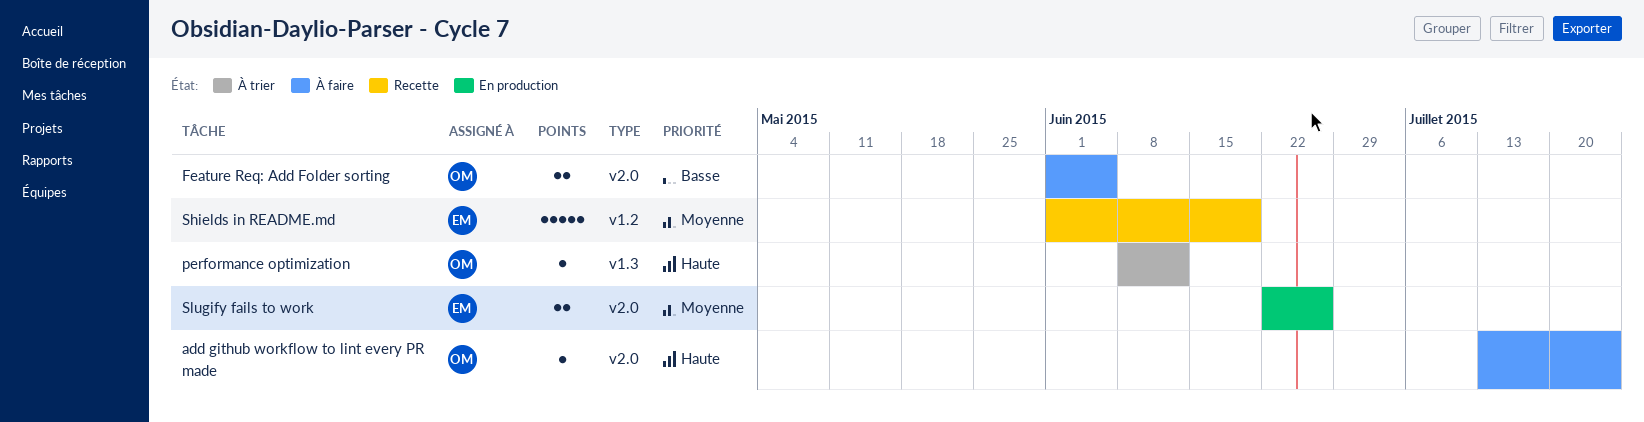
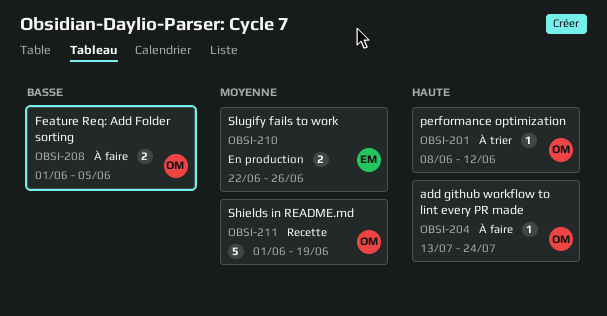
Shields in README.md, owner: EM -> OM

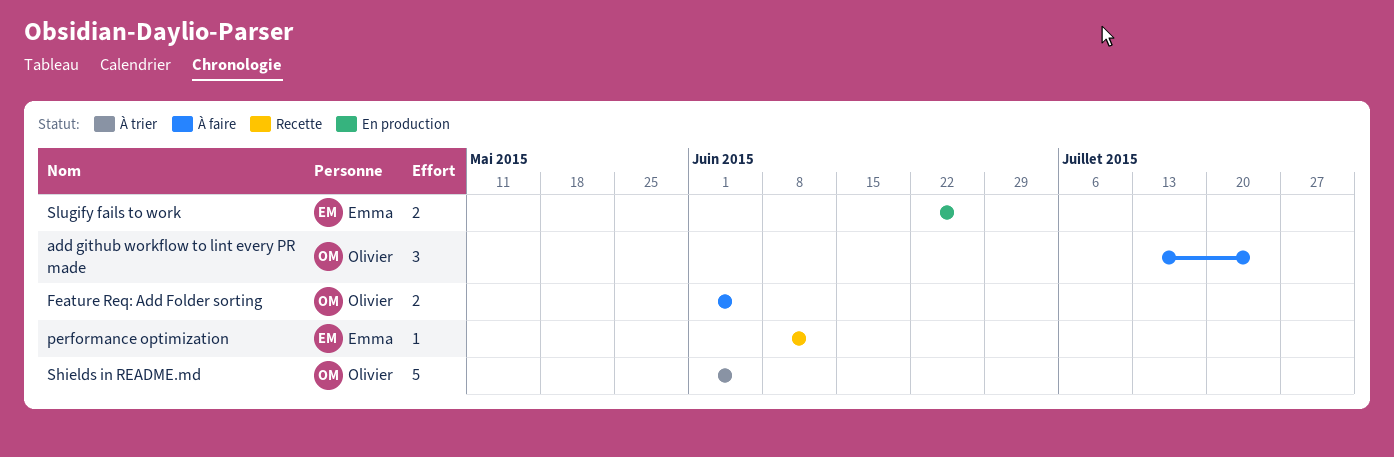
add github workflow to lint every PR made, estimate: 1 -> 3
performance optimization, status: À trier -> Recette
performance optimization, owner: Olivier -> Emma
Shields in README.md, status: Recette -> À trier
Shields in README.md, due: Jun 19 -> Jun 5

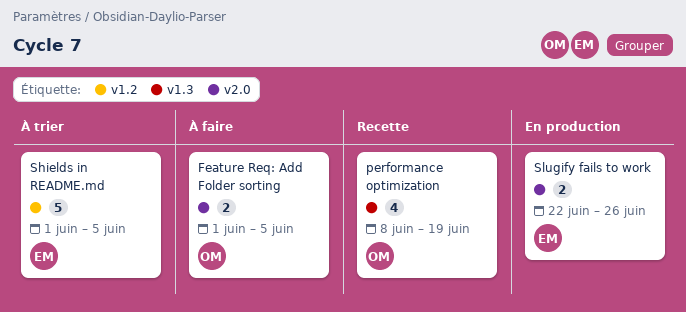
add github workflow to lint every PR made: present -> none
performance optimization, owner: Emma -> Olivier
performance optimization, estimate: 1 -> 4
performance optimization, due: Jun 12 -> Jun 19
Shields in README.md, owner: Olivier -> Emma

